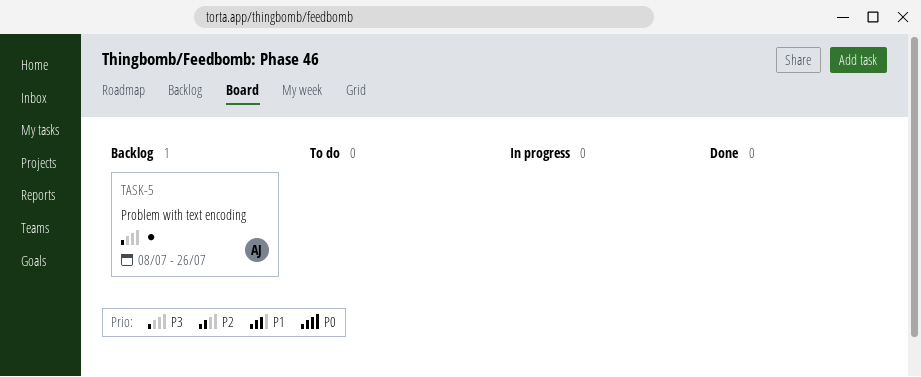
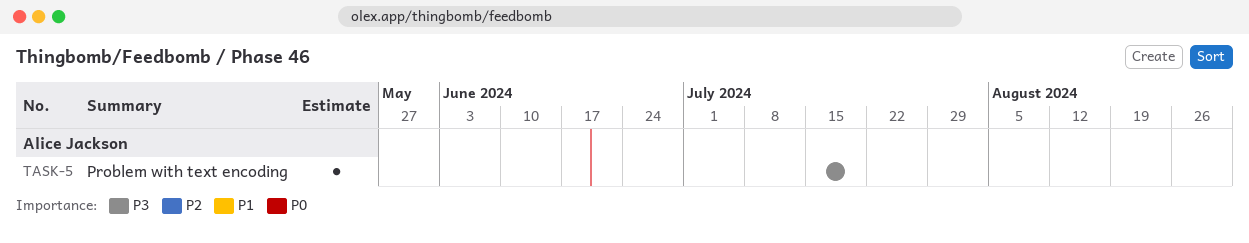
TASK-5, start: Jul 8 -> Jul 15
TASK-5, due: Jul 26 -> Jul 19

